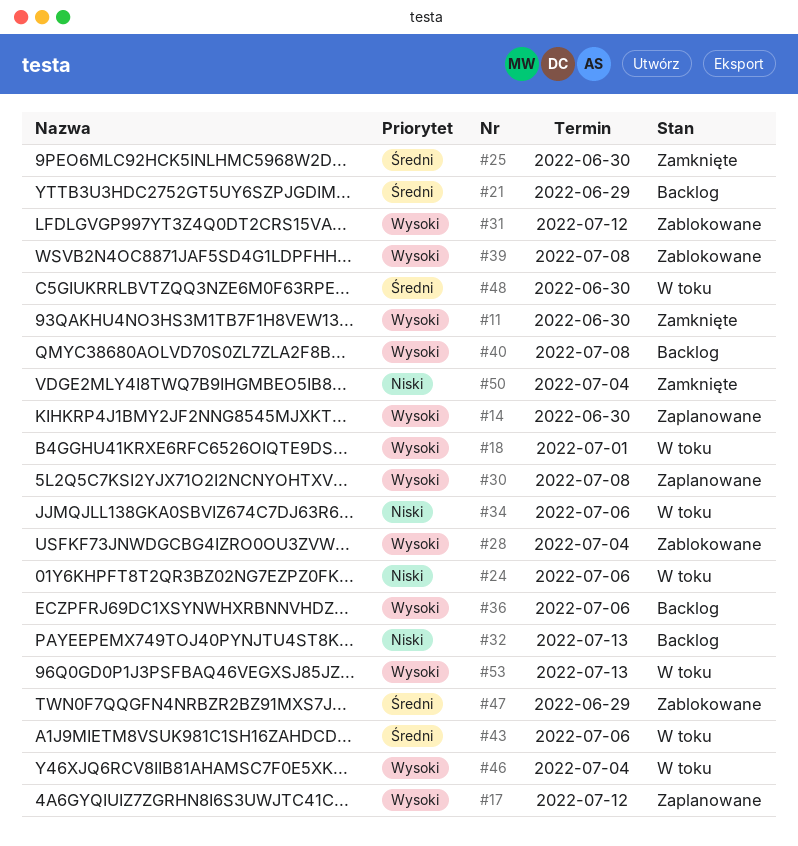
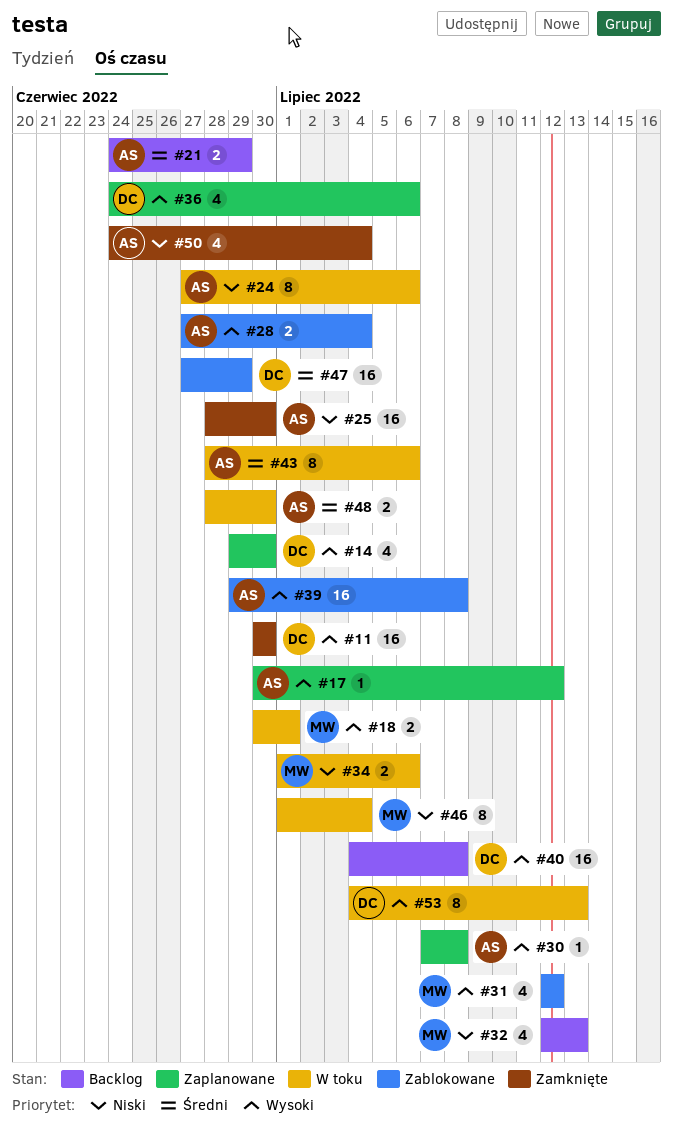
#25, priority: Średni -> Niski
#36, status: Backlog -> Zaplanowane
#46, priority: Wysoki -> Niski

